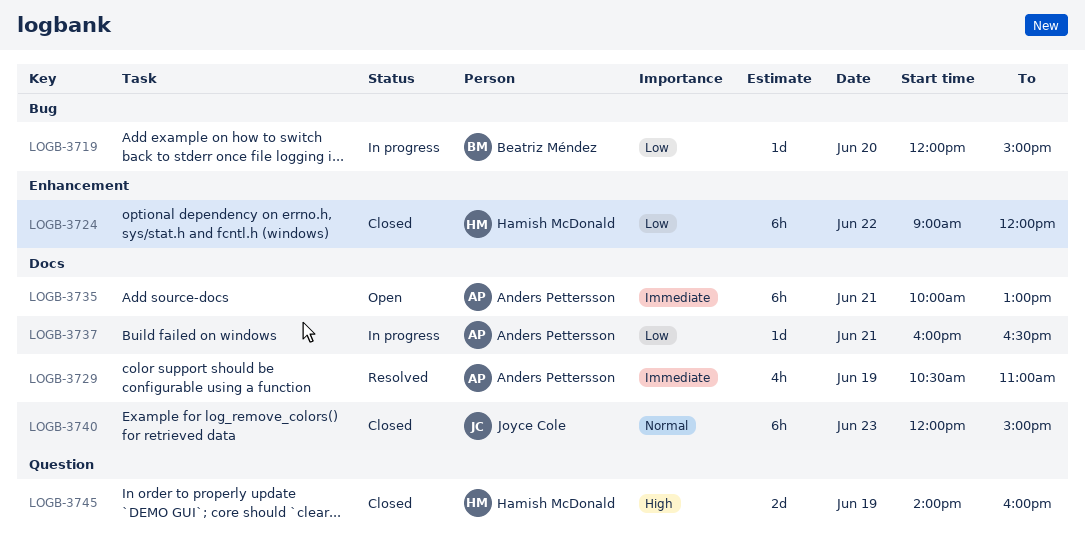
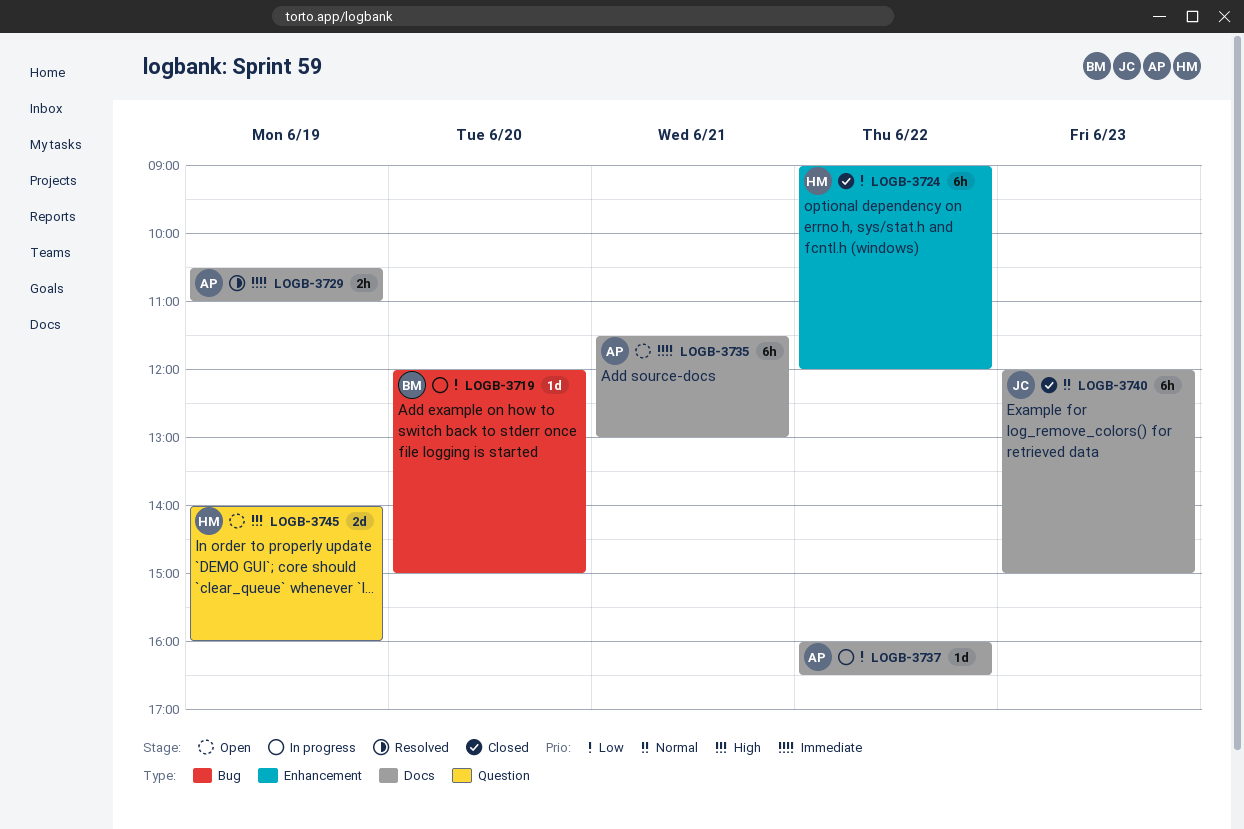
LOGB-3729, estimate: 4h -> 2h
LOGB-3735, begins: 10:00 -> 11:30
LOGB-3737, day: Jun 21 -> Jun 22
LOGB-3745, status: Closed -> Open

